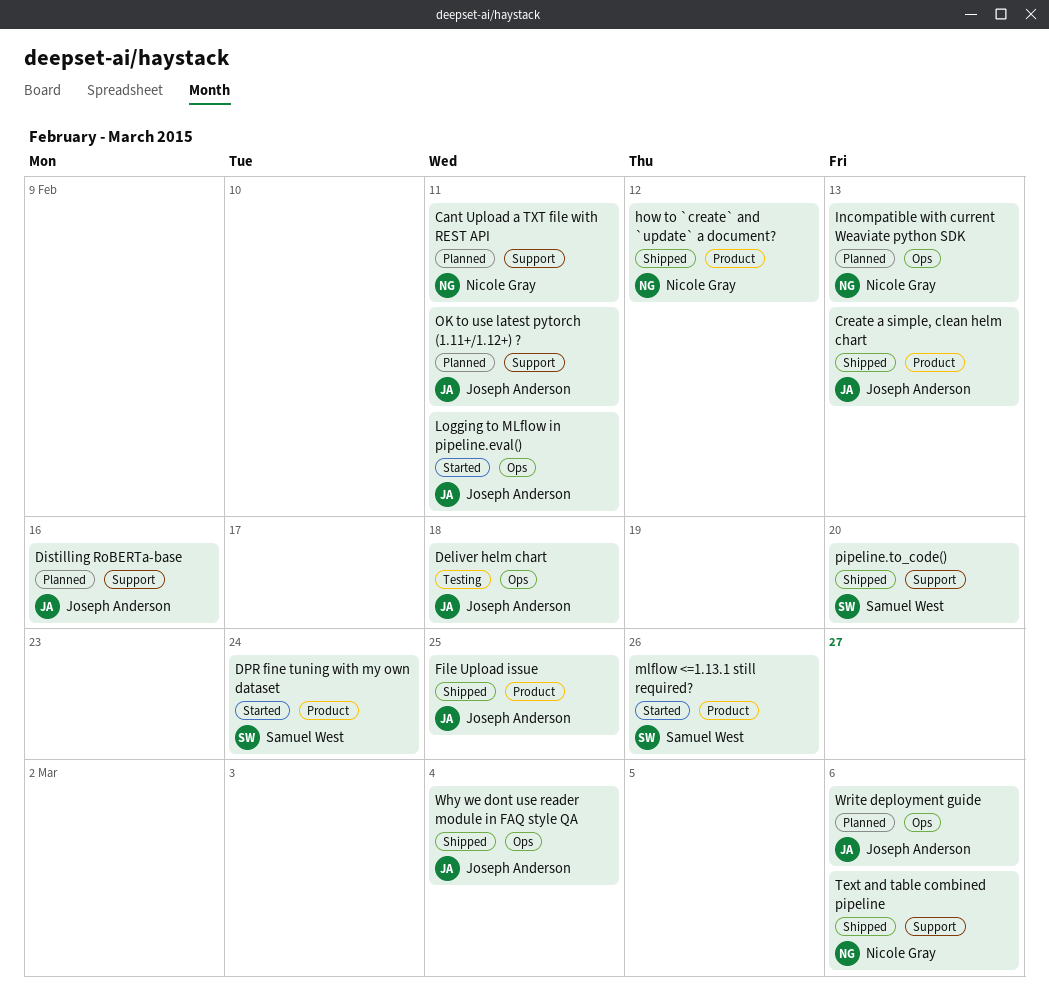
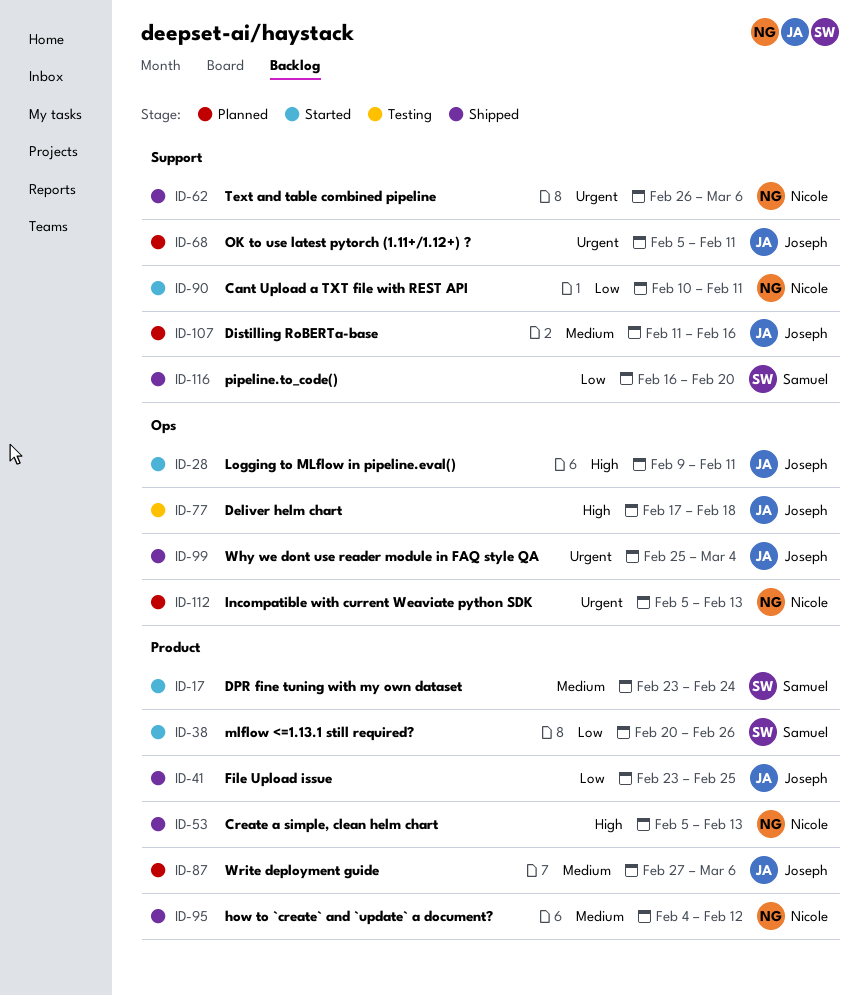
Cant Upload a TXT file with REST API, status: Planned -> Started
Create a simple, clean helm chart, owner: Joseph Anderson -> Nicole Gray
Write deployment guide, label: Ops -> Product

